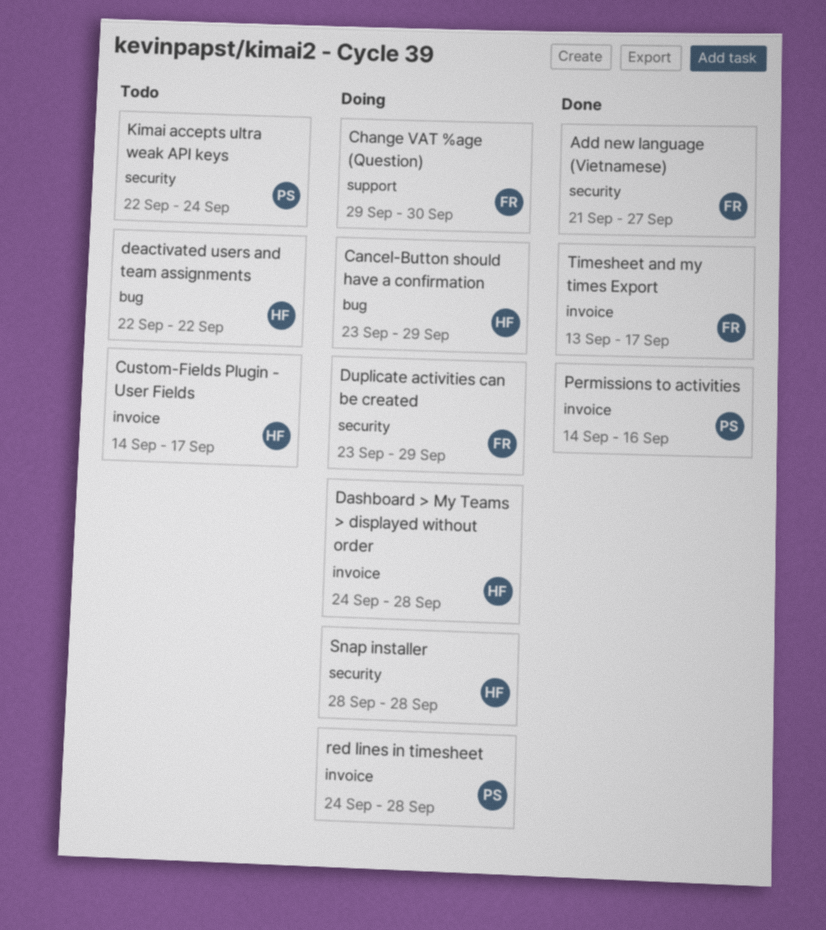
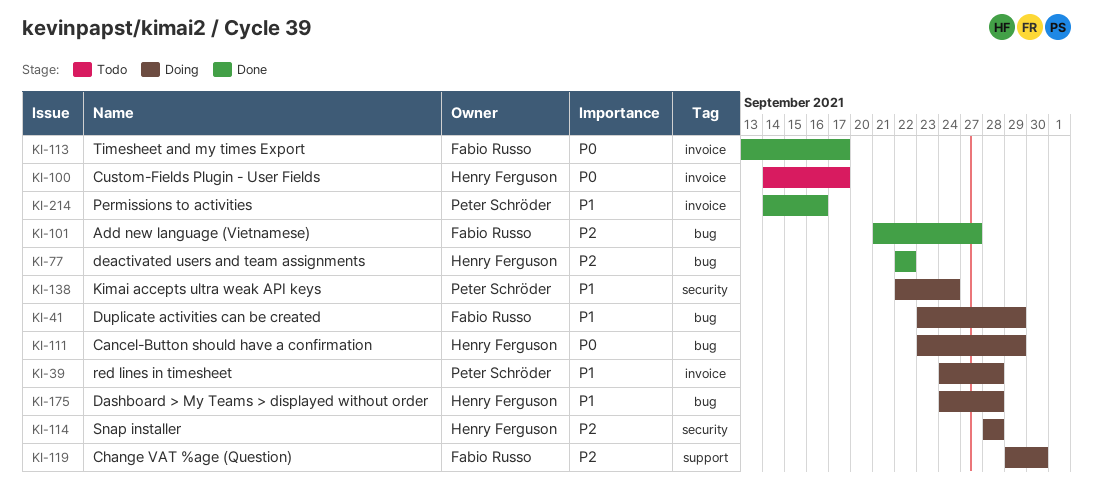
Add new language (Vietnamese), label: security -> bug
Dashboard > My Teams > displayed without order, label: invoice -> bug
deactivated users and team assignments, status: Todo -> Done
Duplicate activities can be created, label: security -> bug
Kimai accepts ultra weak API keys, status: Todo -> Doing

